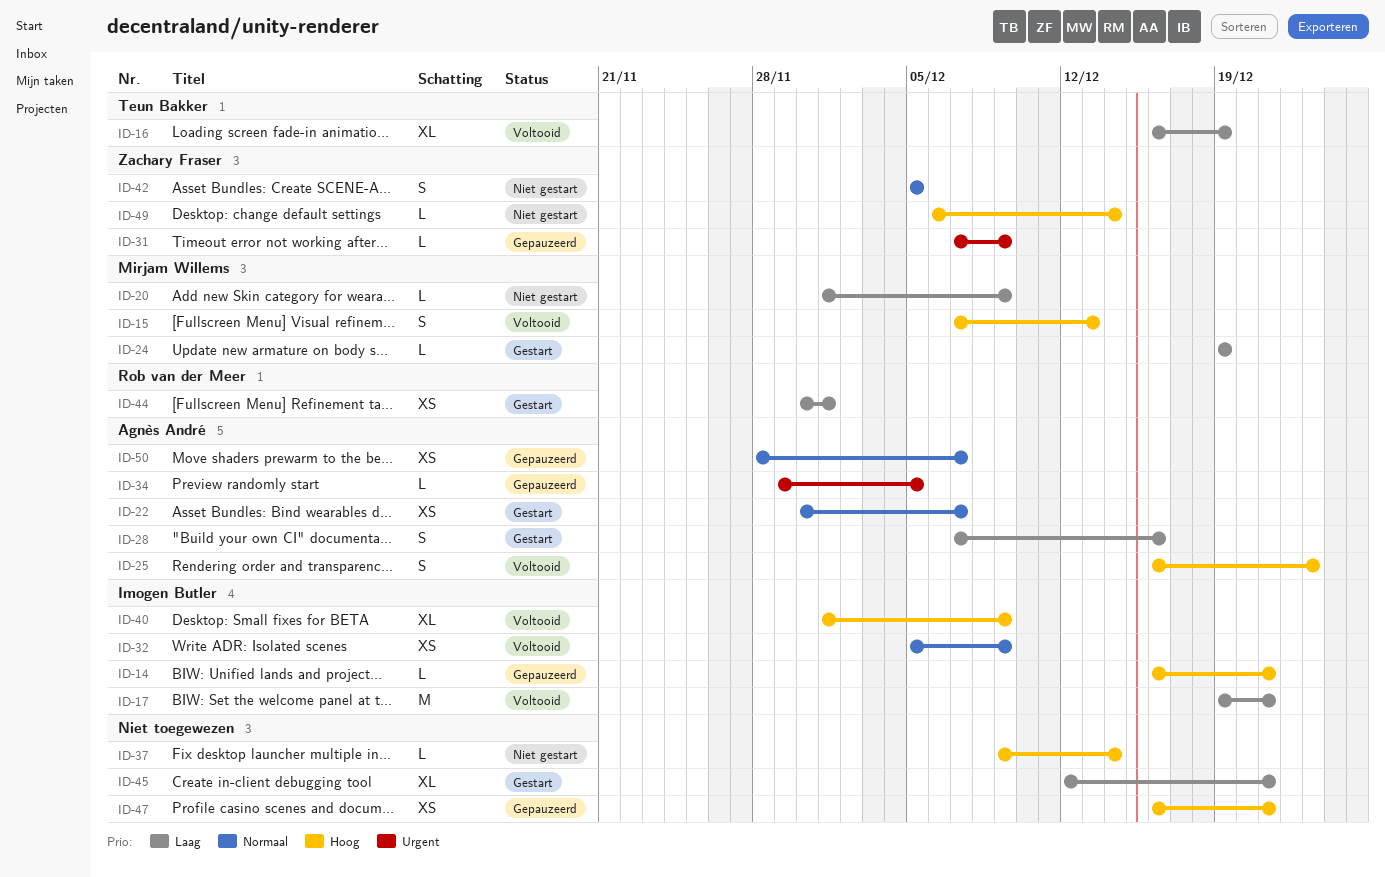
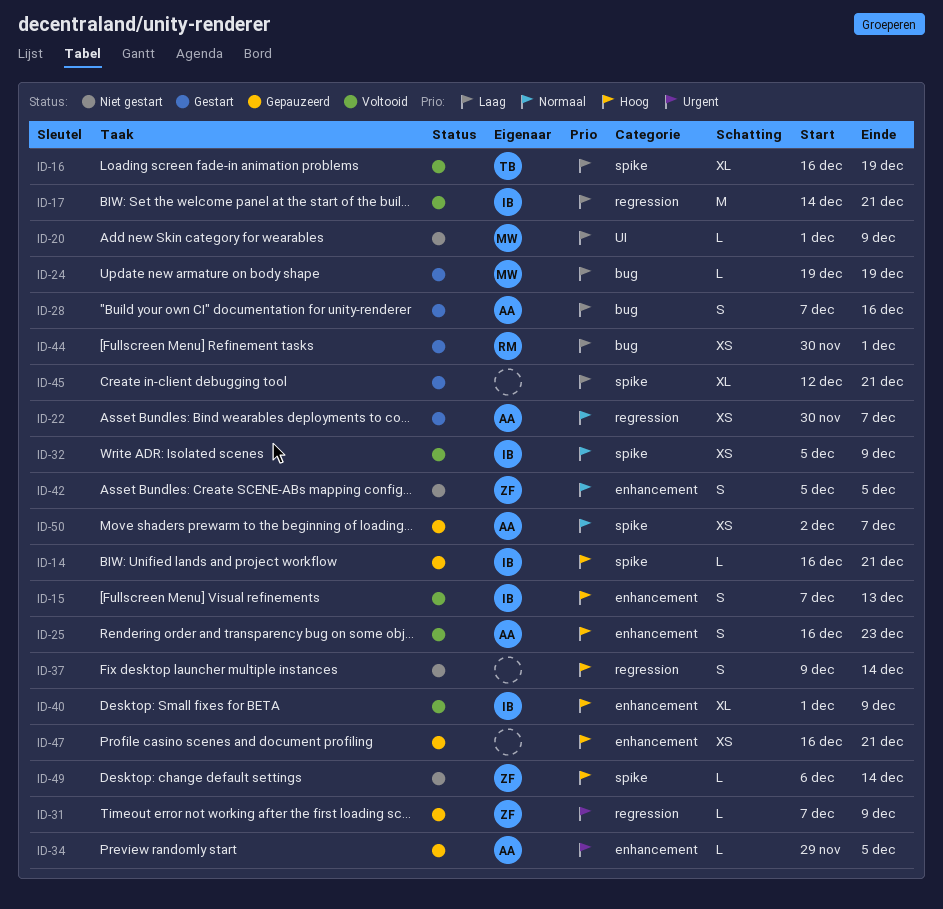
ID-15, owner: Mirjam Willems -> Imogen Butler
ID-17, start: Dec 19 -> Dec 14
ID-37, estimate: L -> S
ID-50, start: Nov 28 -> Dec 2

